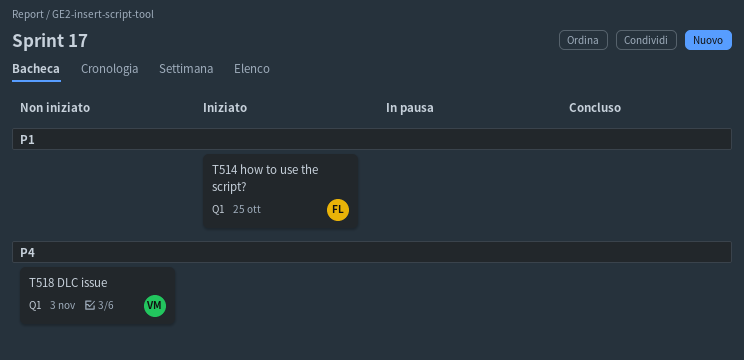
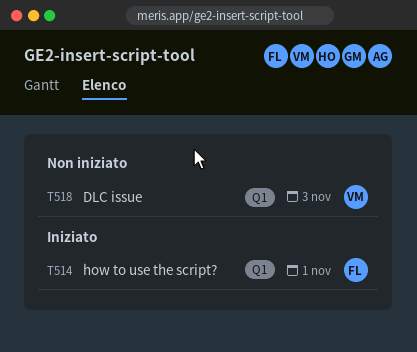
T514, due: Oct 25 -> Nov 1

